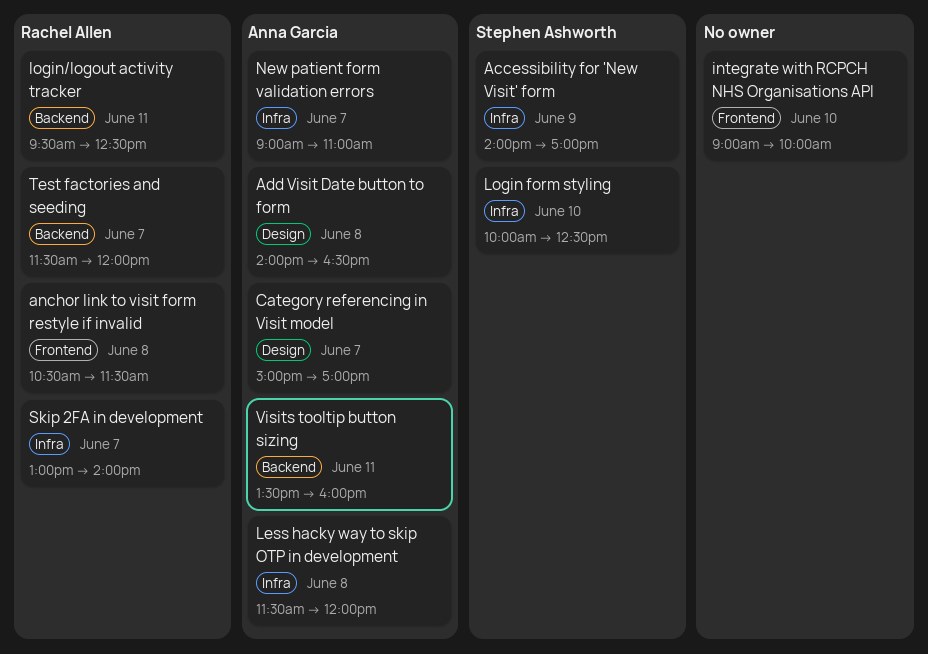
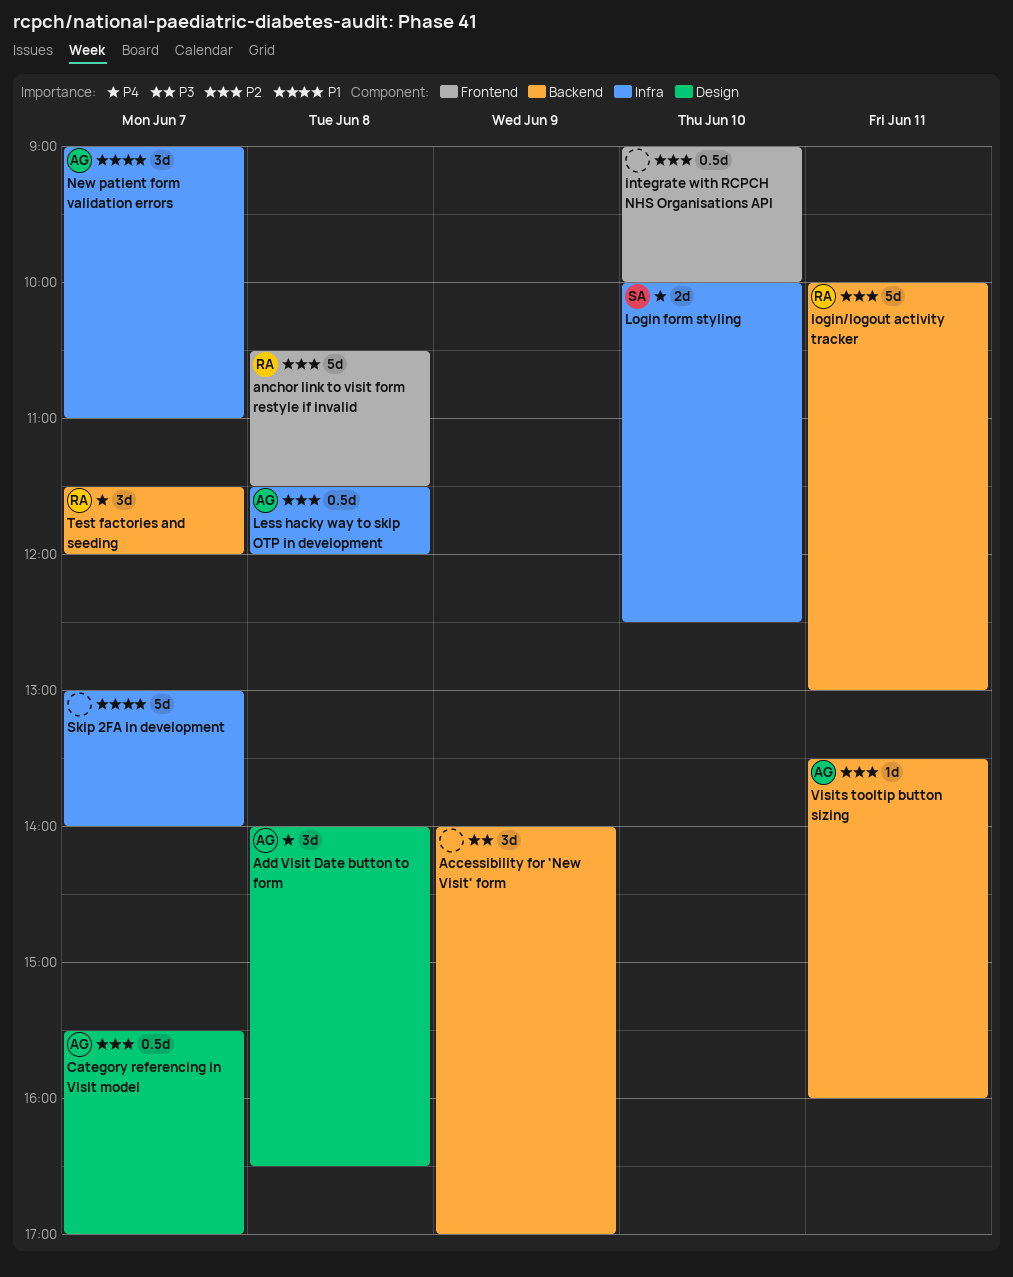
Accessibility for 'New Visit' form, owner: Stephen Ashworth -> none
Accessibility for 'New Visit' form, label: Infra -> Backend
Category referencing in Visit model, begins: 15:00 -> 15:30
login/logout activity tracker, begins: 09:30 -> 10:00
login/logout activity tracker, ends: 12:30 -> 13:00
Skip 2FA in development, owner: Rachel Allen -> none

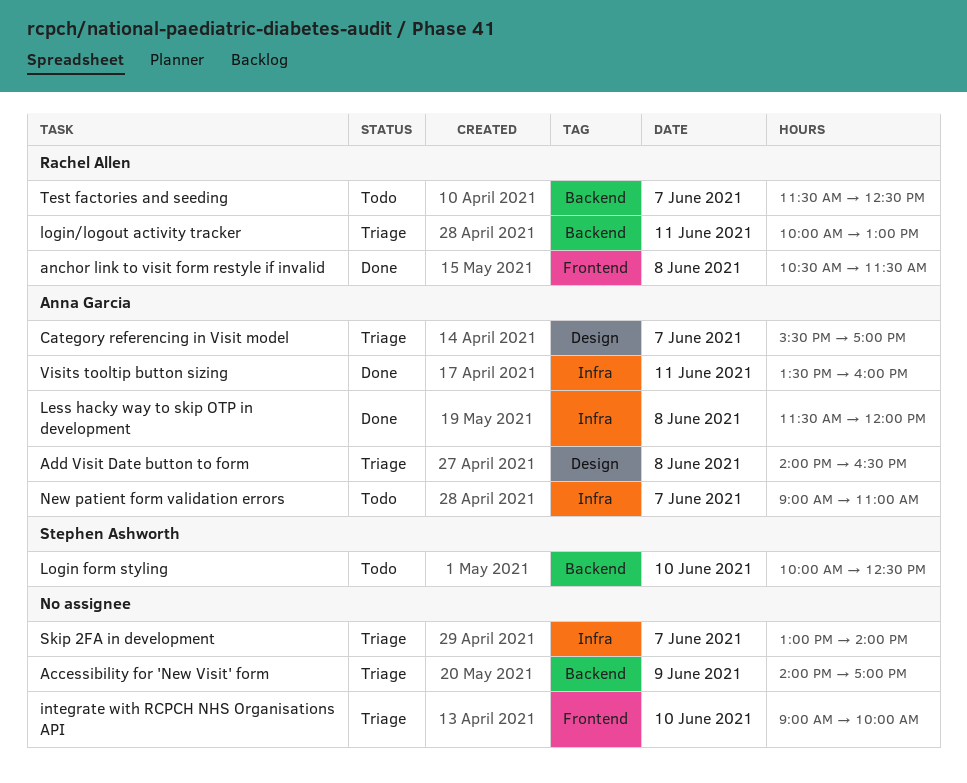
Login form styling, label: Infra -> Backend
Test factories and seeding, ends: 12:00 -> 12:30
Visits tooltip button sizing, label: Backend -> Infra

